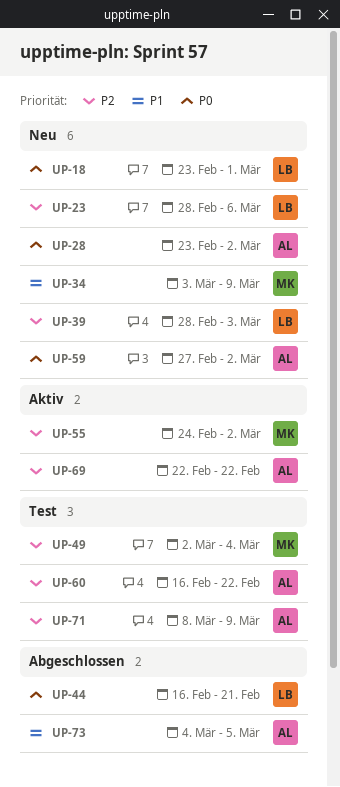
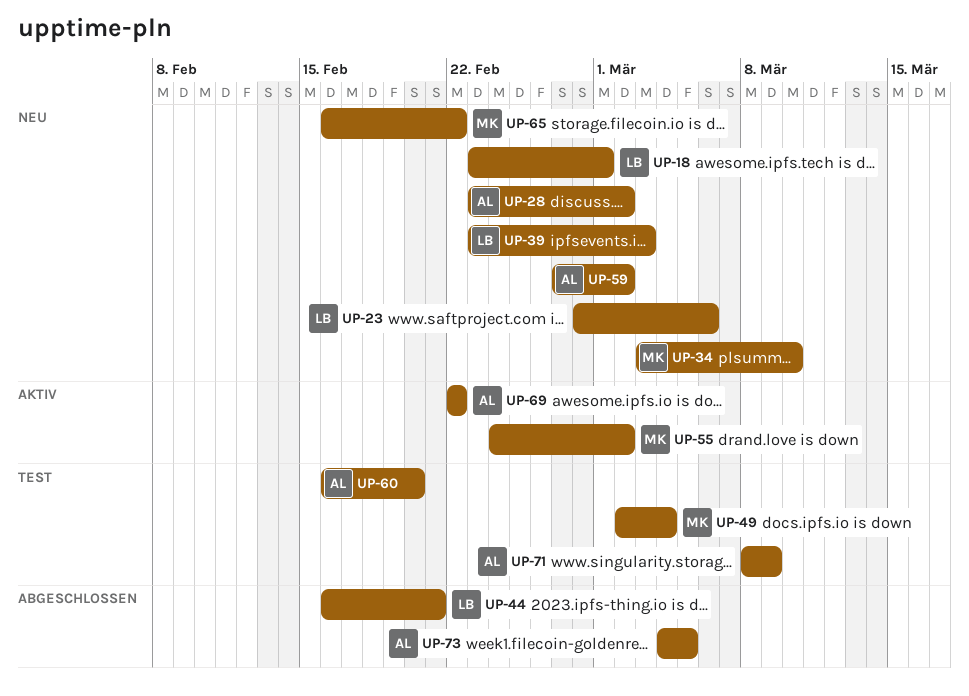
UP-34, due: Mar 9 -> Mar 10
UP-39, start: Feb 28 -> Feb 23
UP-60, due: Feb 22 -> Feb 20
UP-65: none -> present

